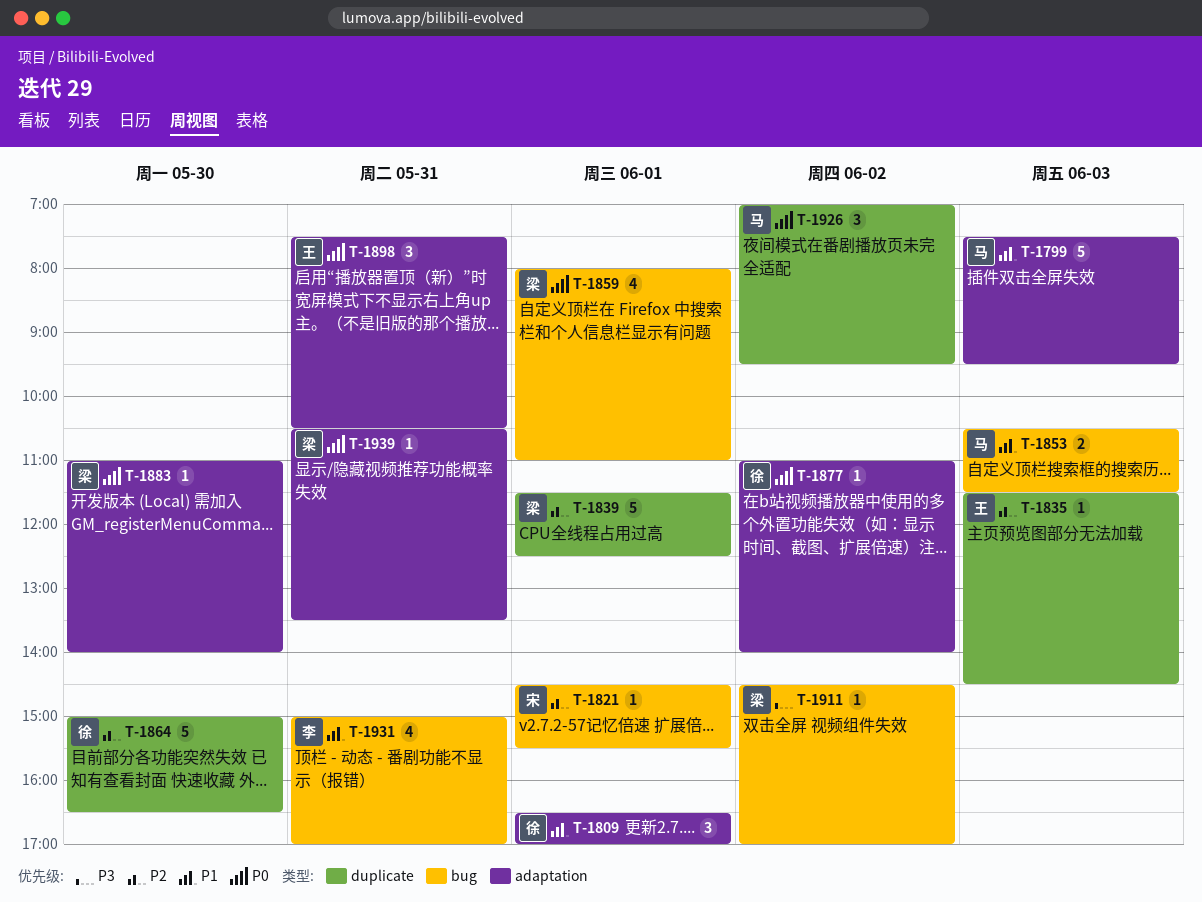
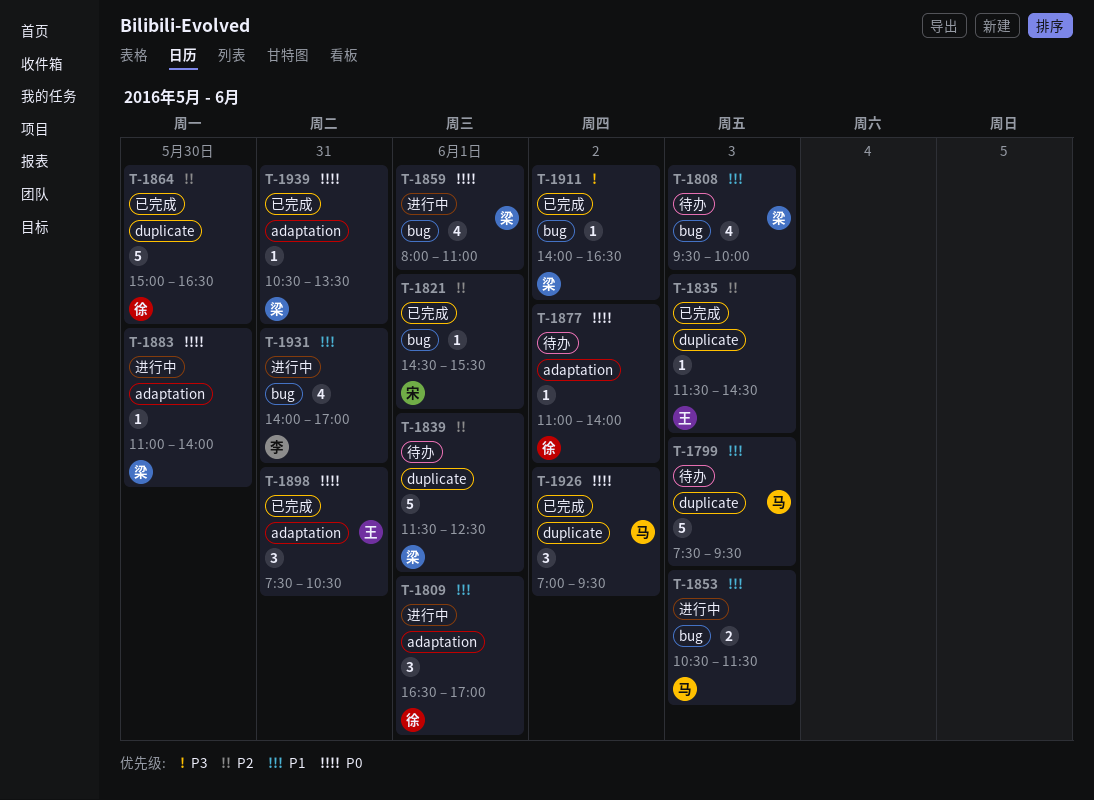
T-1799, label: adaptation -> duplicate
T-1808: none -> present
T-1911, begins: 14:30 -> 14:00
T-1911, ends: 17:00 -> 16:30
T-1931, begins: 15:00 -> 14:00

